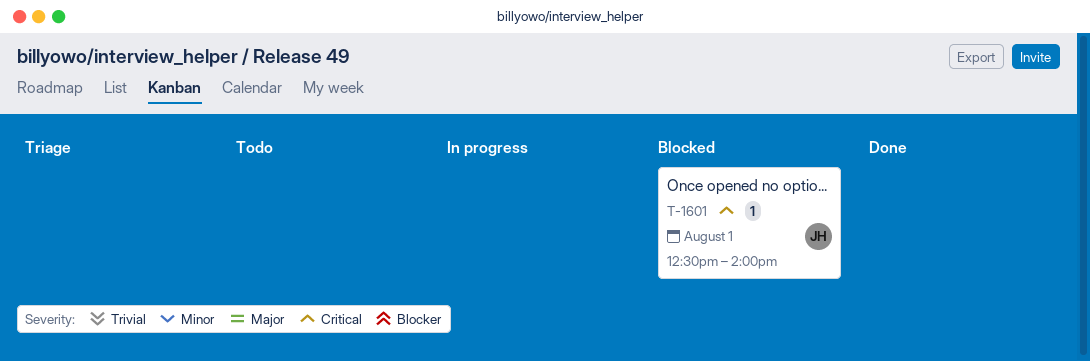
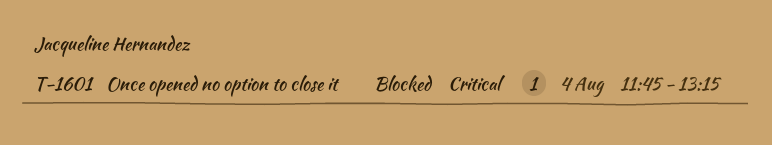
T-1601, day: Aug 1 -> Aug 4
T-1601, begins: 12:30 -> 11:45
T-1601, ends: 14:00 -> 13:15

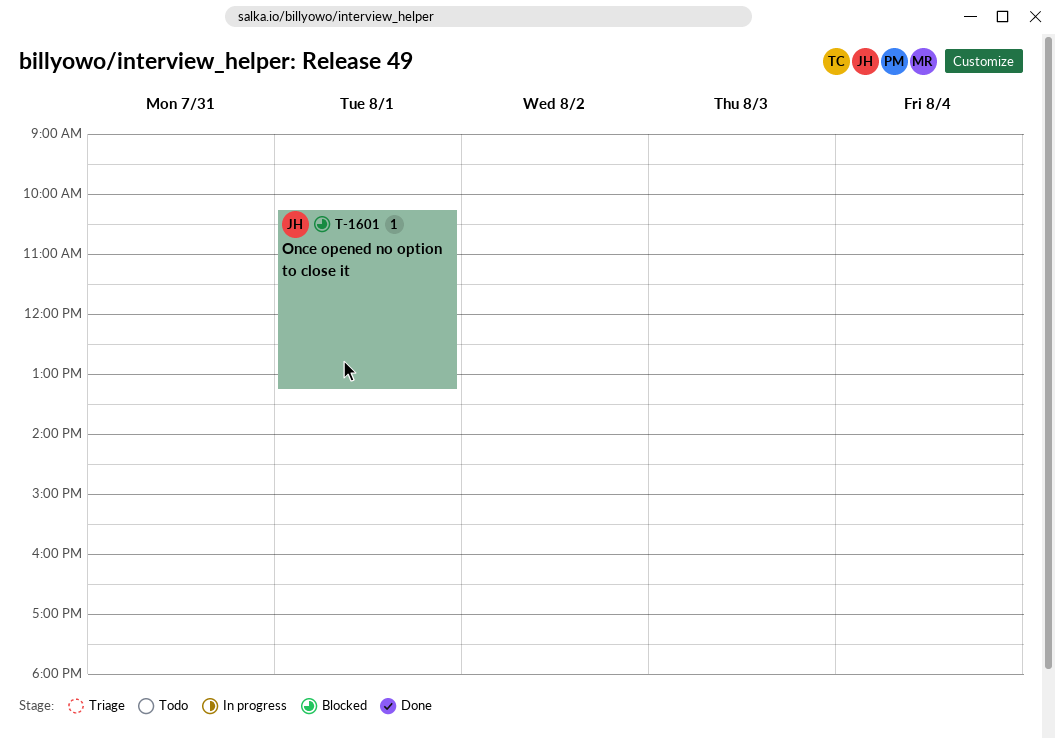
T-1601, day: Aug 4 -> Aug 1
T-1601, begins: 11:45 -> 10:15

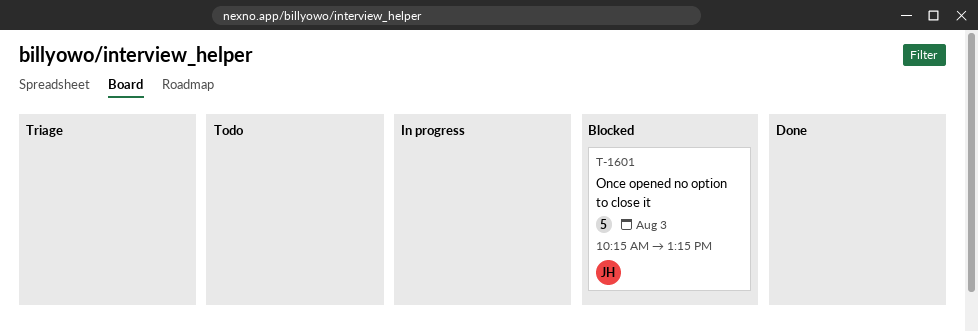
T-1601, estimate: 1 -> 5
T-1601, day: Aug 1 -> Aug 3

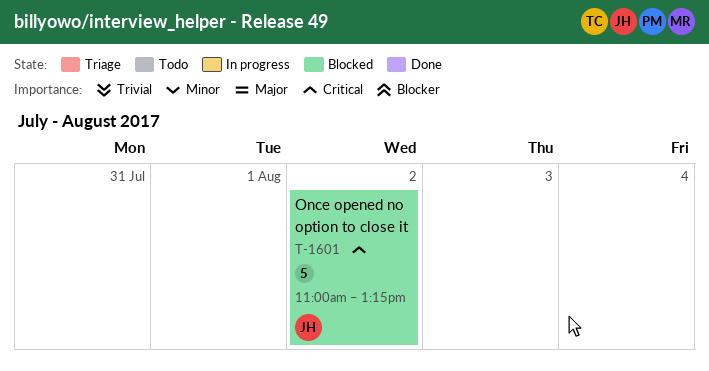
T-1601, day: Aug 3 -> Aug 2
T-1601, begins: 10:15 -> 11:00

